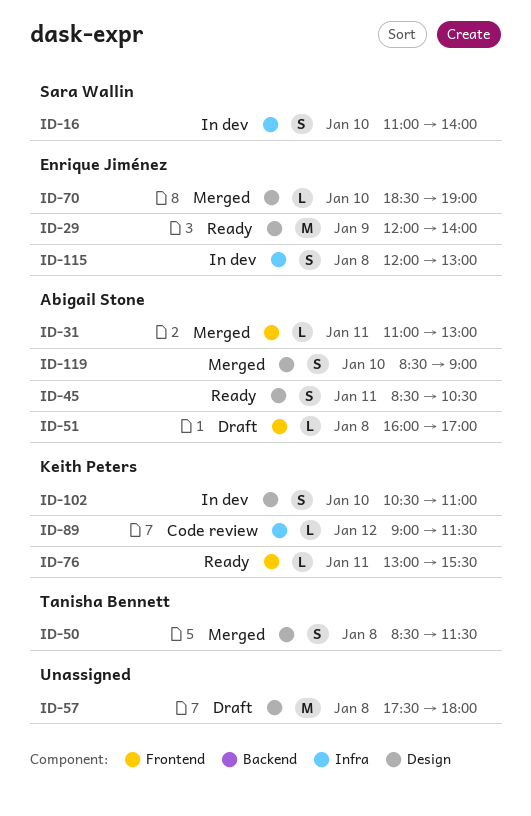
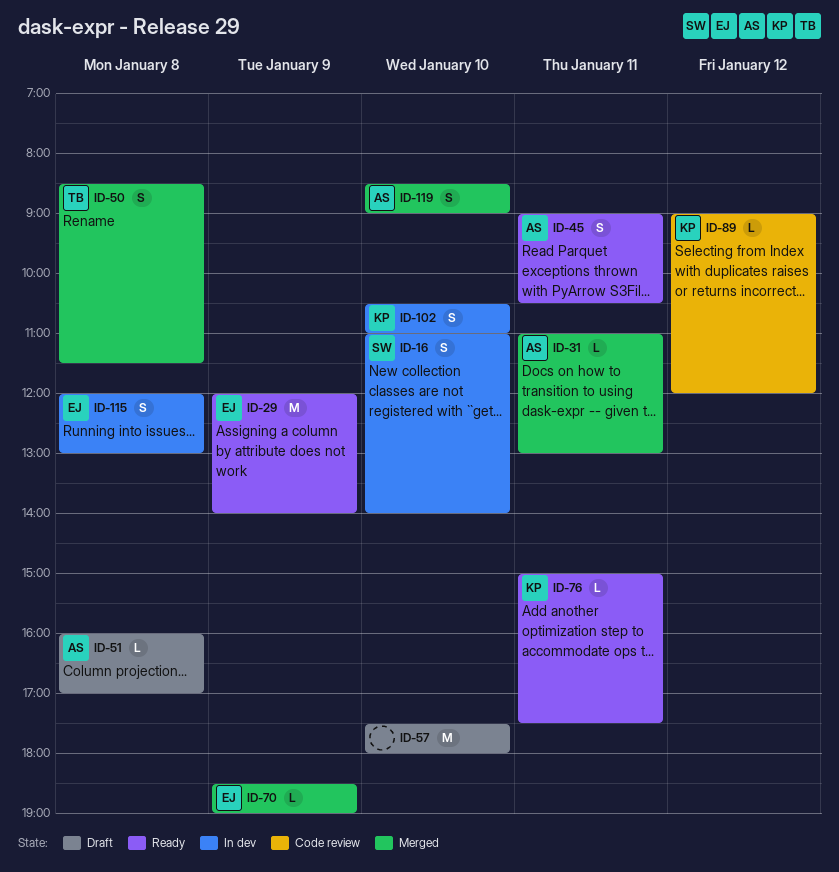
ID-45, begins: 08:30 -> 09:00
ID-57, day: Jan 8 -> Jan 10
ID-70, day: Jan 10 -> Jan 9
ID-76, begins: 13:00 -> 15:00
ID-76, ends: 15:30 -> 17:30
ID-89, ends: 11:30 -> 12:00

